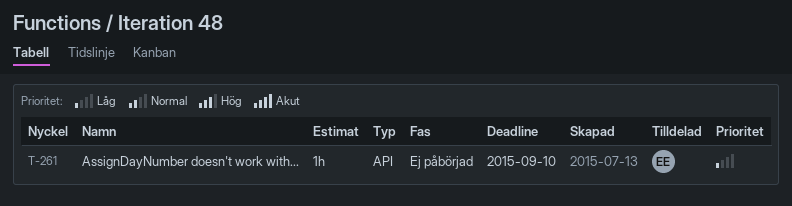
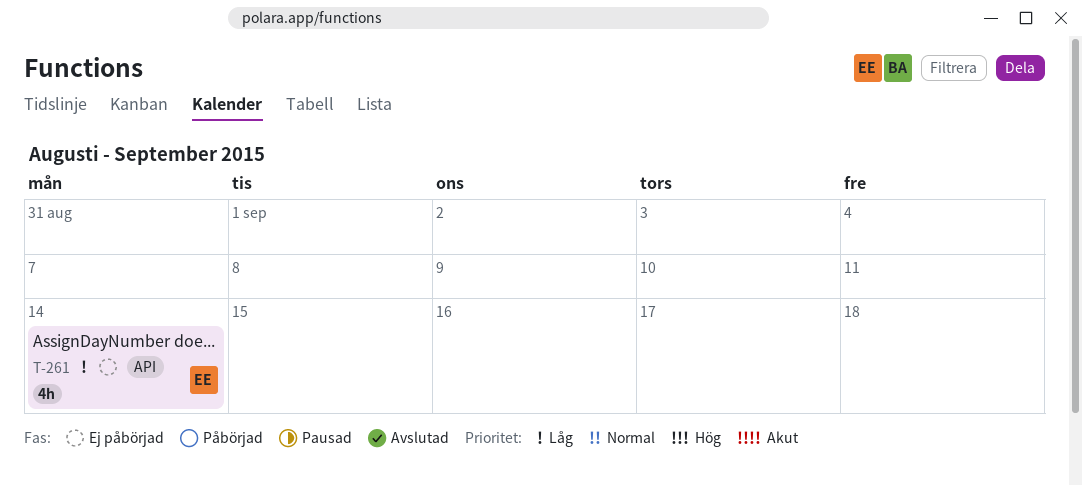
T-261, estimate: 1h -> 4h
T-261, due: Sep 10 -> Sep 14

